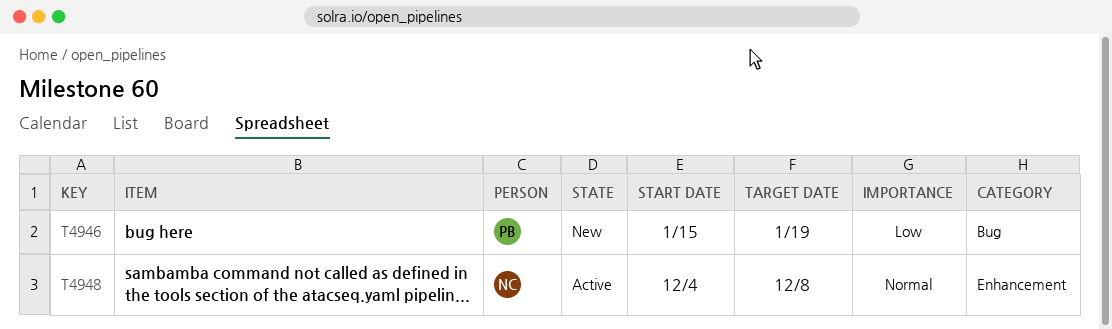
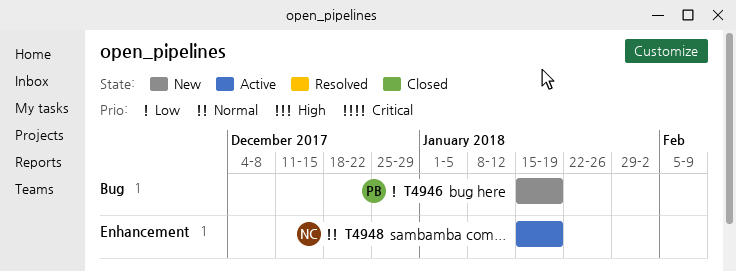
T4948, start: Dec 4 -> Jan 15
T4948, due: Dec 8 -> Jan 19

